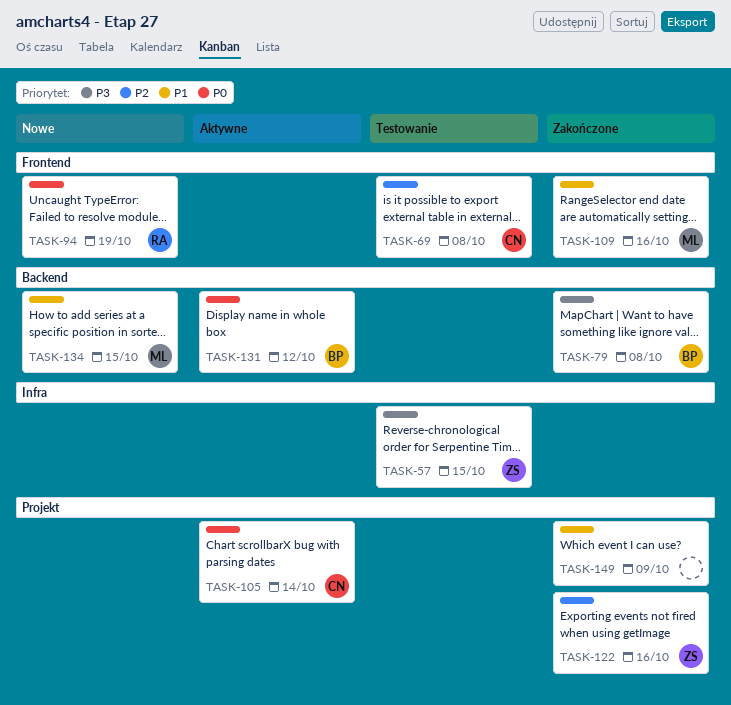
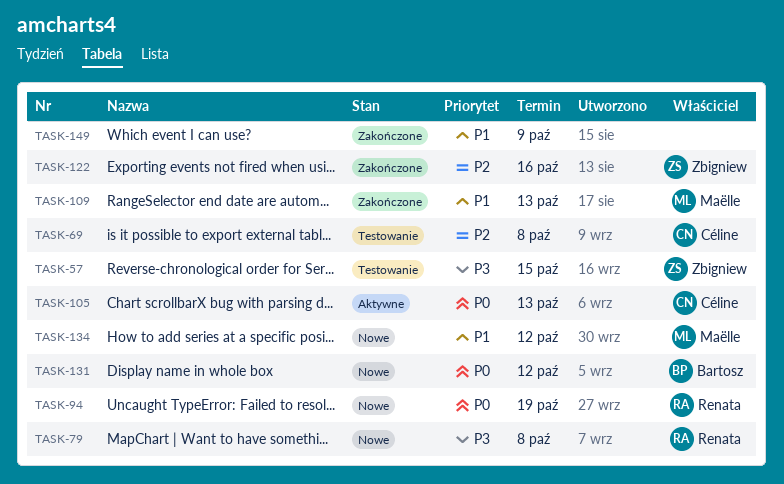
TASK-79, status: Zakończone -> Nowe
TASK-79, owner: Bartosz -> Renata
TASK-105, due: Oct 14 -> Oct 13
TASK-109, due: Oct 16 -> Oct 13
TASK-131, status: Aktywne -> Nowe
TASK-134, due: Oct 15 -> Oct 12

